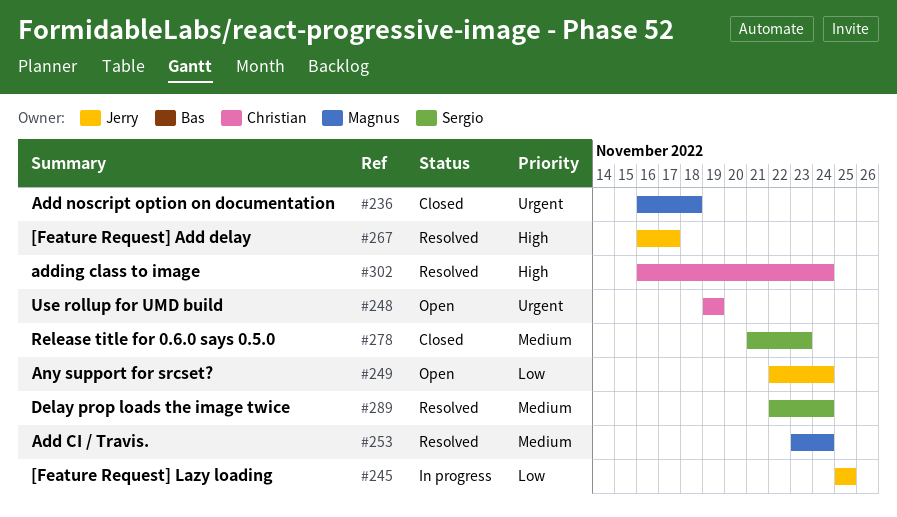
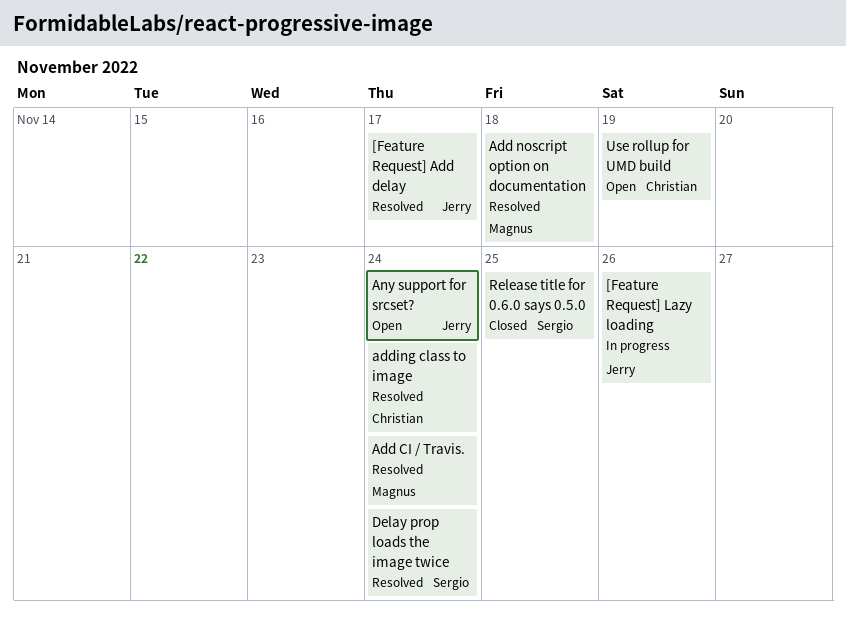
[Feature Request] Lazy loading, due: Nov 25 -> Nov 26
Add noscript option on documentation, status: Closed -> Resolved
Release title for 0.6.0 says 0.5.0, due: Nov 23 -> Nov 25

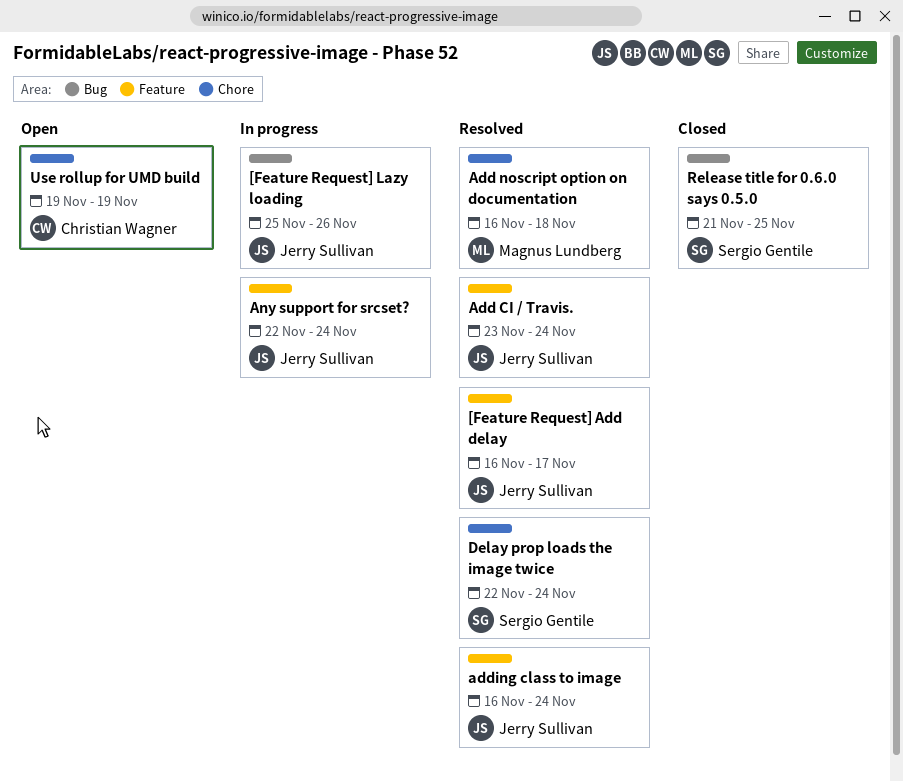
Add CI / Travis., owner: Magnus Lundberg -> Jerry Sullivan
adding class to image, owner: Christian Wagner -> Jerry Sullivan
Any support for srcset?, status: Open -> In progress

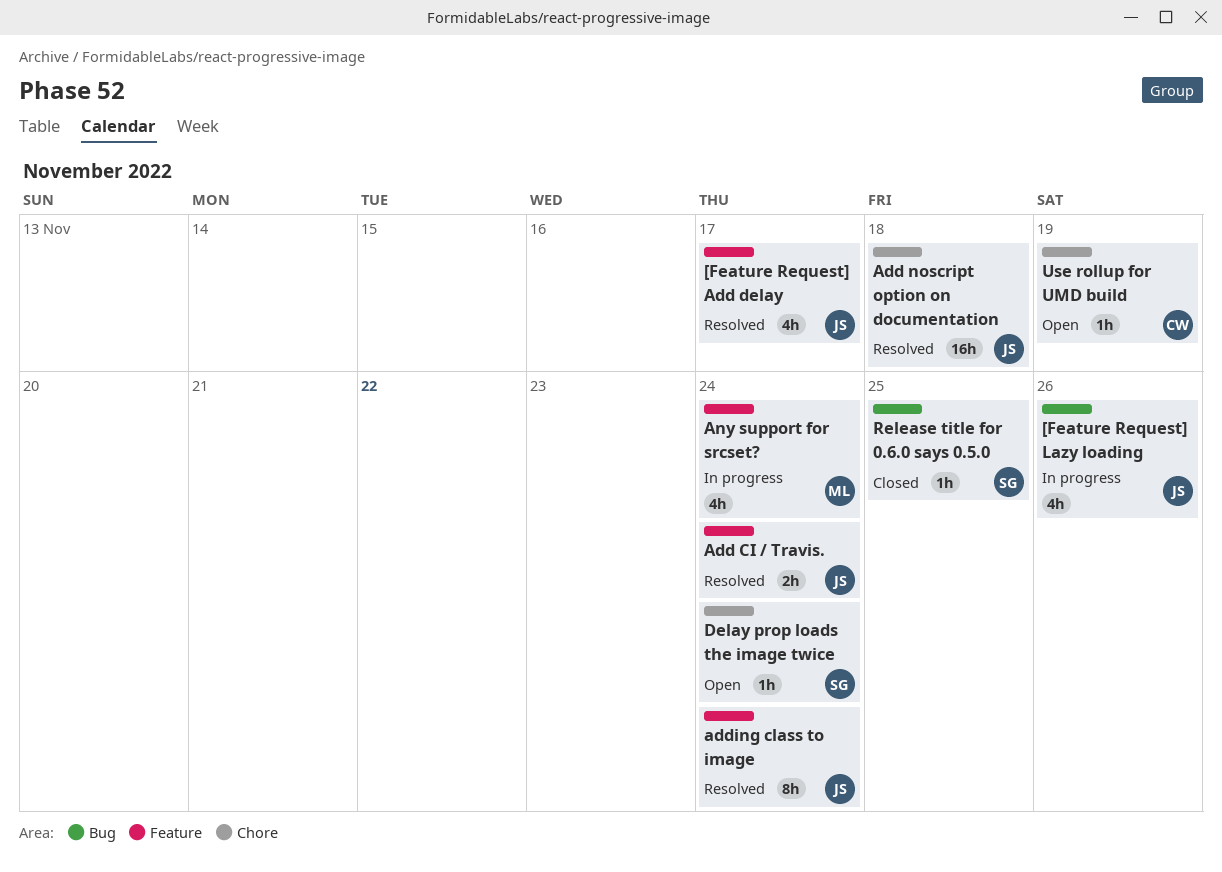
Add noscript option on documentation, owner: Magnus Lundberg -> Jerry Sullivan
Any support for srcset?, owner: Jerry Sullivan -> Magnus Lundberg
Delay prop loads the image twice, status: Resolved -> Open

